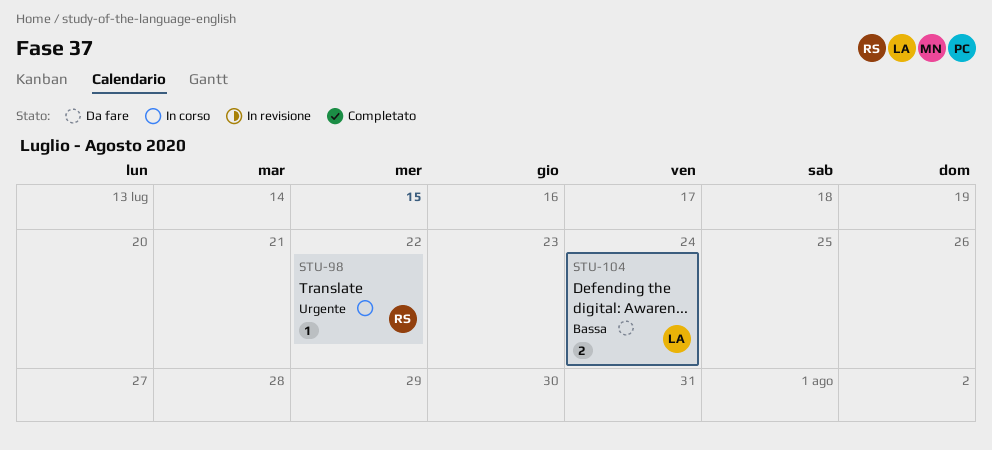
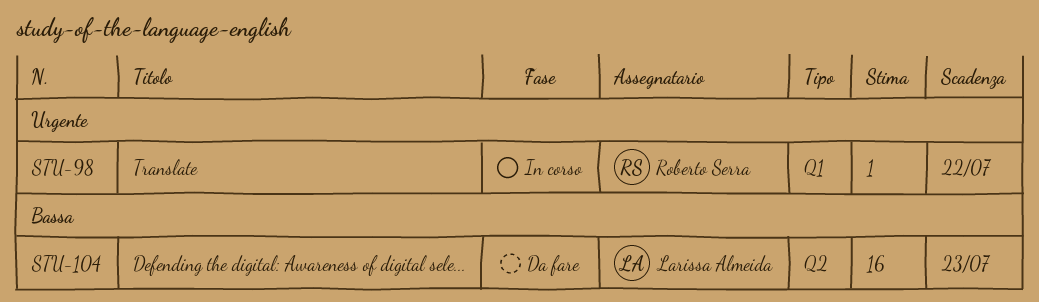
STU-104, estimate: 2 -> 16
STU-104, due: Jul 24 -> Jul 23

